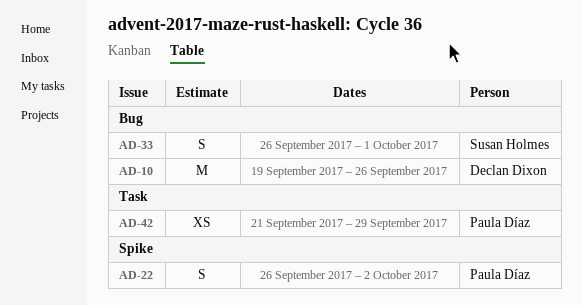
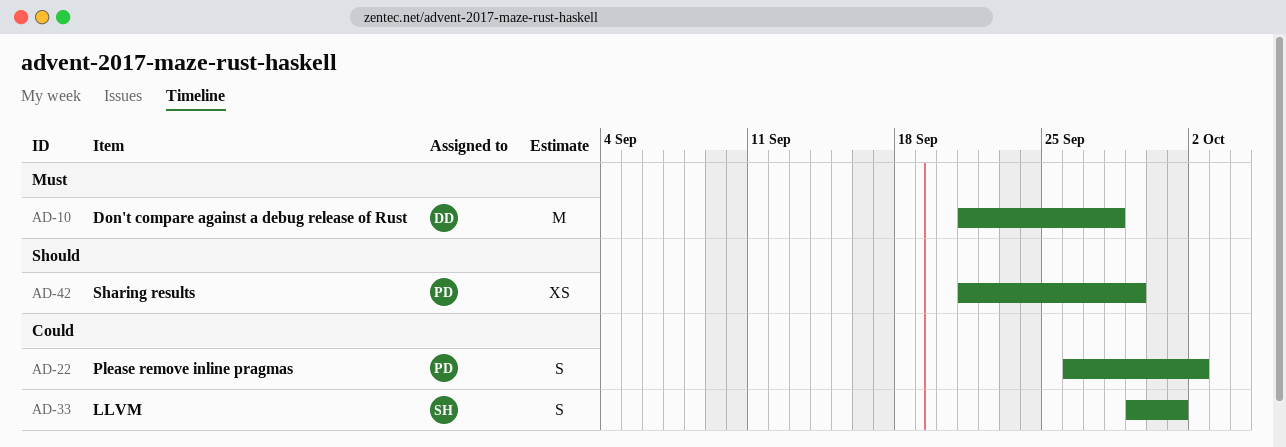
AD-10, start: Sep 19 -> Sep 21
AD-10, due: Sep 26 -> Sep 28
AD-33, start: Sep 26 -> Sep 29

